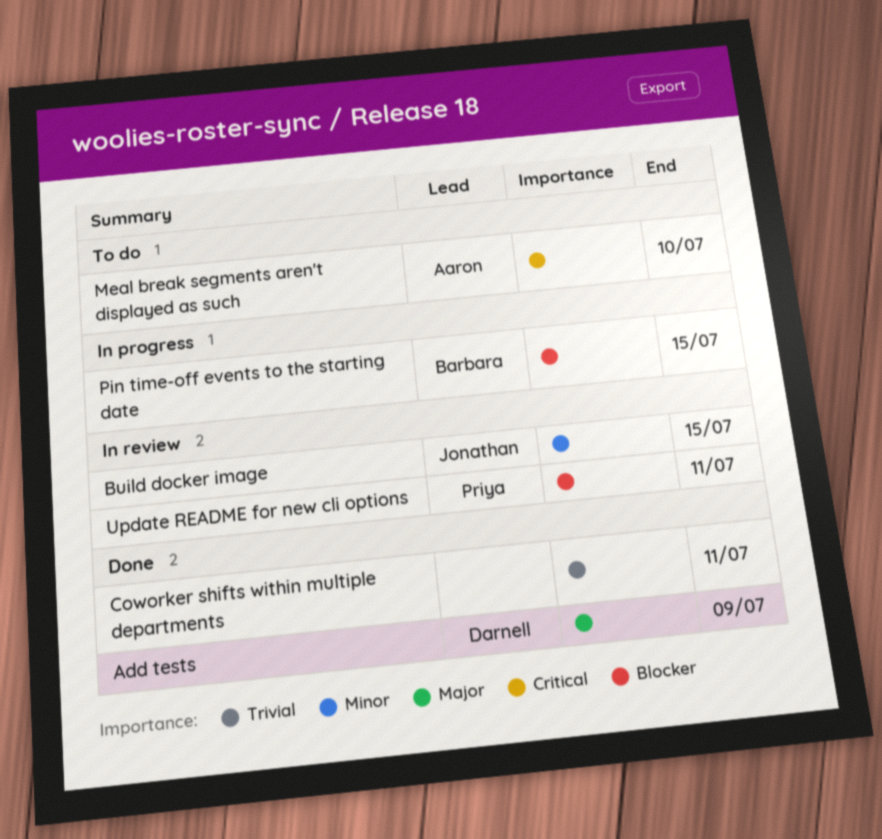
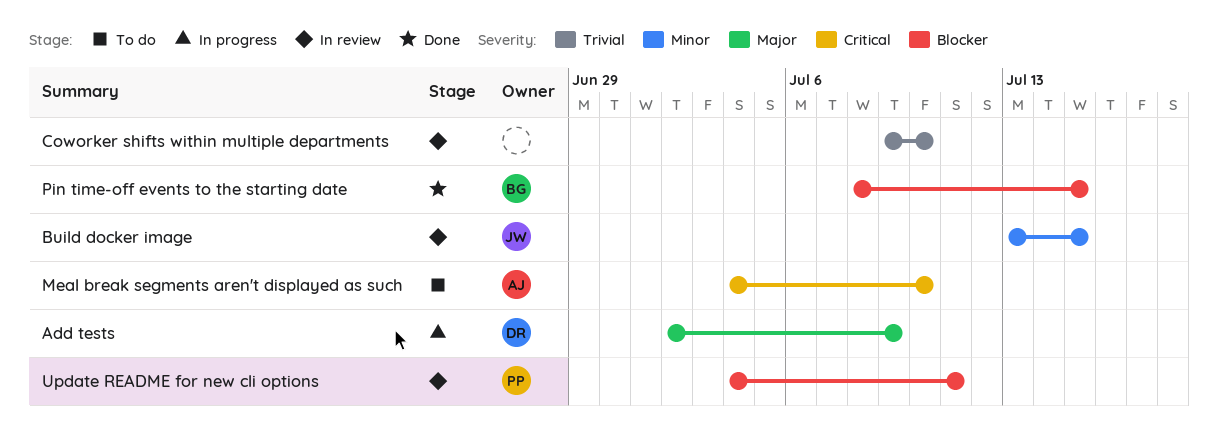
Add tests, status: Done -> In progress
Coworker shifts within multiple departments, status: Done -> In review
Coworker shifts within multiple departments, due: Jul 11 -> Jul 10
Pin time-off events to the starting date, status: In progress -> Done

